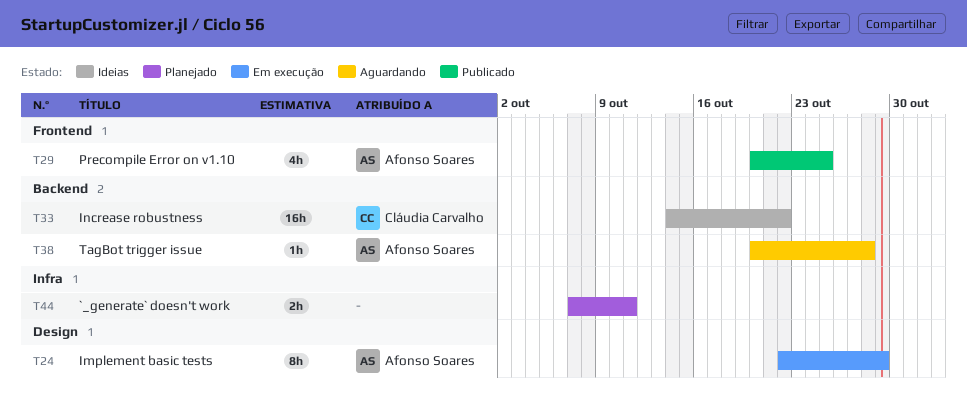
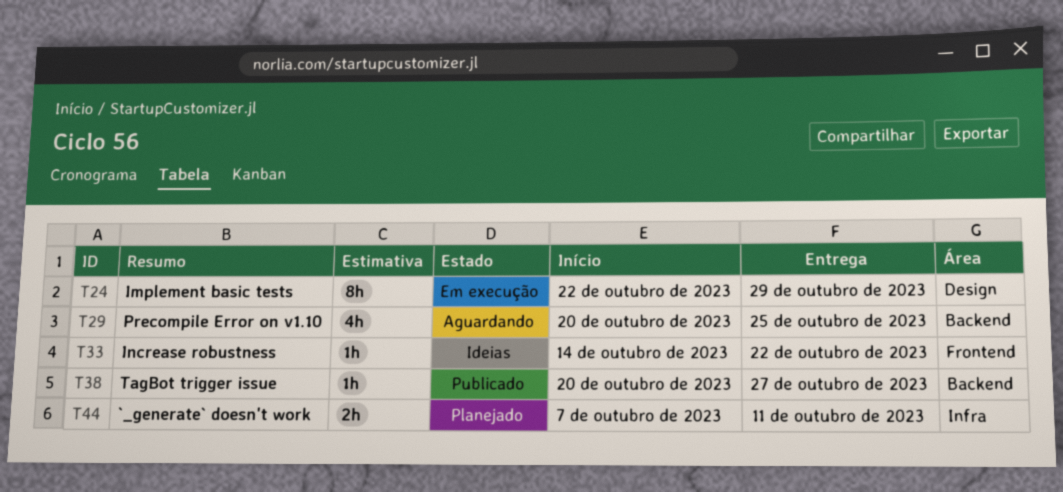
T29, status: Publicado -> Aguardando
T29, label: Frontend -> Backend
T33, label: Backend -> Frontend
T33, estimate: 16h -> 1h
T38, status: Aguardando -> Publicado
T38, due: Oct 28 -> Oct 27

